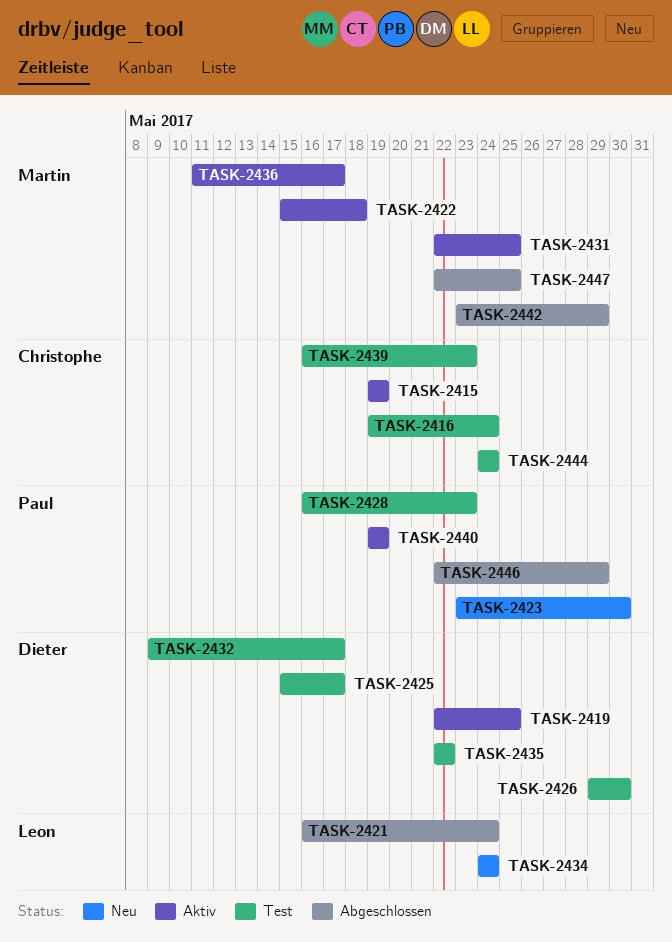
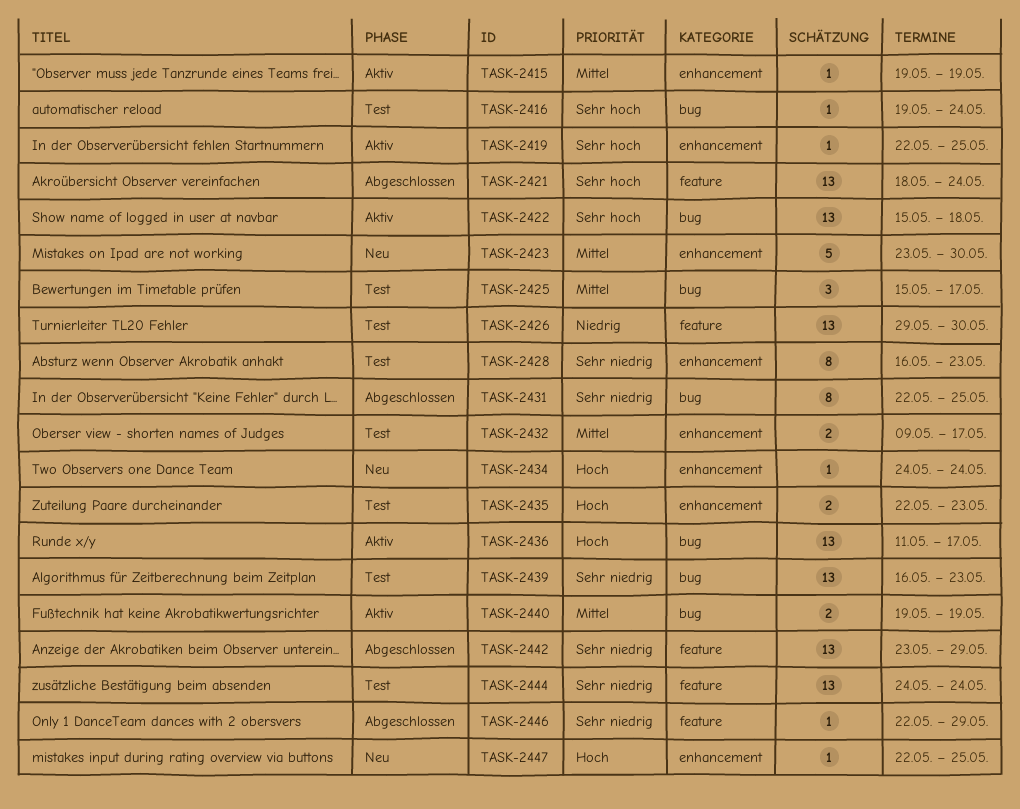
TASK-2421, start: May 16 -> May 18
TASK-2431, status: Aktiv -> Abgeschlossen
TASK-2435, due: May 22 -> May 23
TASK-2447, status: Abgeschlossen -> Neu

